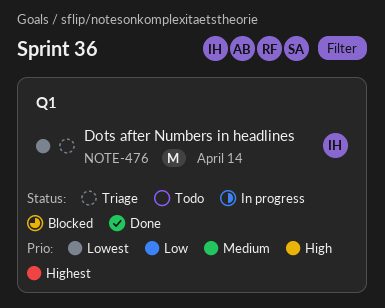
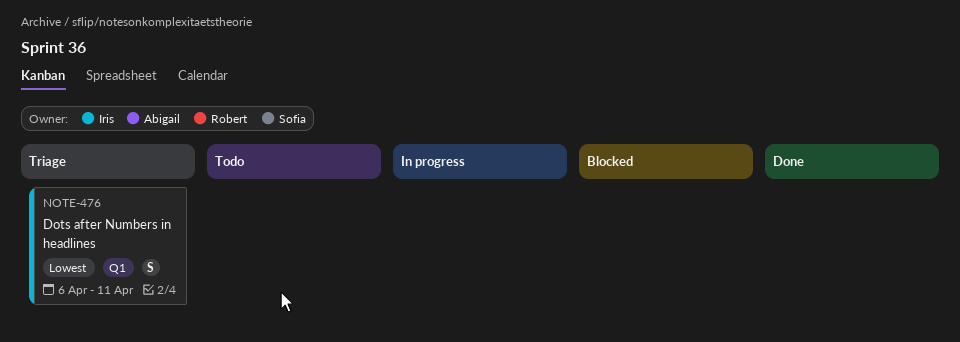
NOTE-476, estimate: M -> S
NOTE-476, due: Apr 14 -> Apr 11

